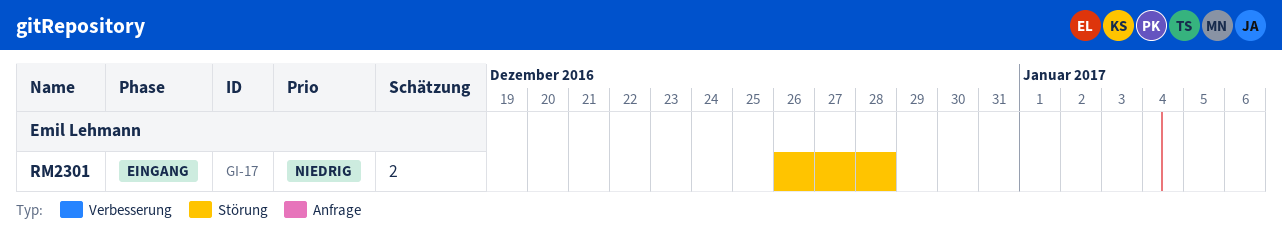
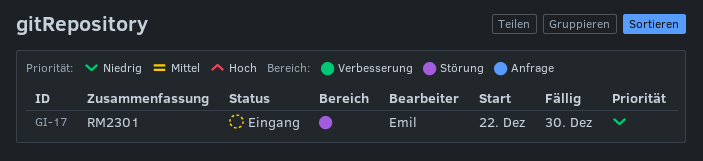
GI-17, start: Dec 26 -> Dec 22
GI-17, due: Dec 28 -> Dec 30

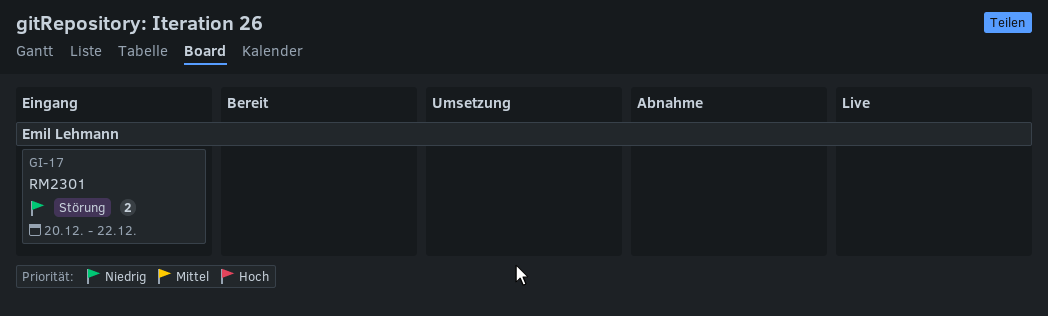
GI-17, start: Dec 22 -> Dec 20
GI-17, due: Dec 30 -> Dec 22

